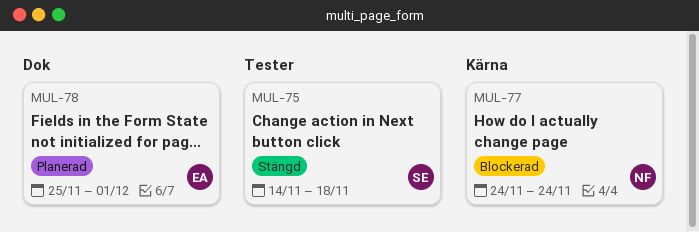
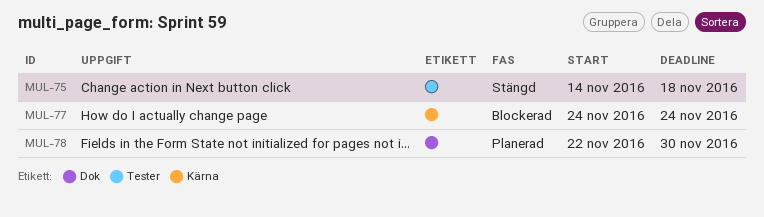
MUL-78, start: Nov 25 -> Nov 22
MUL-78, due: Dec 1 -> Nov 30

